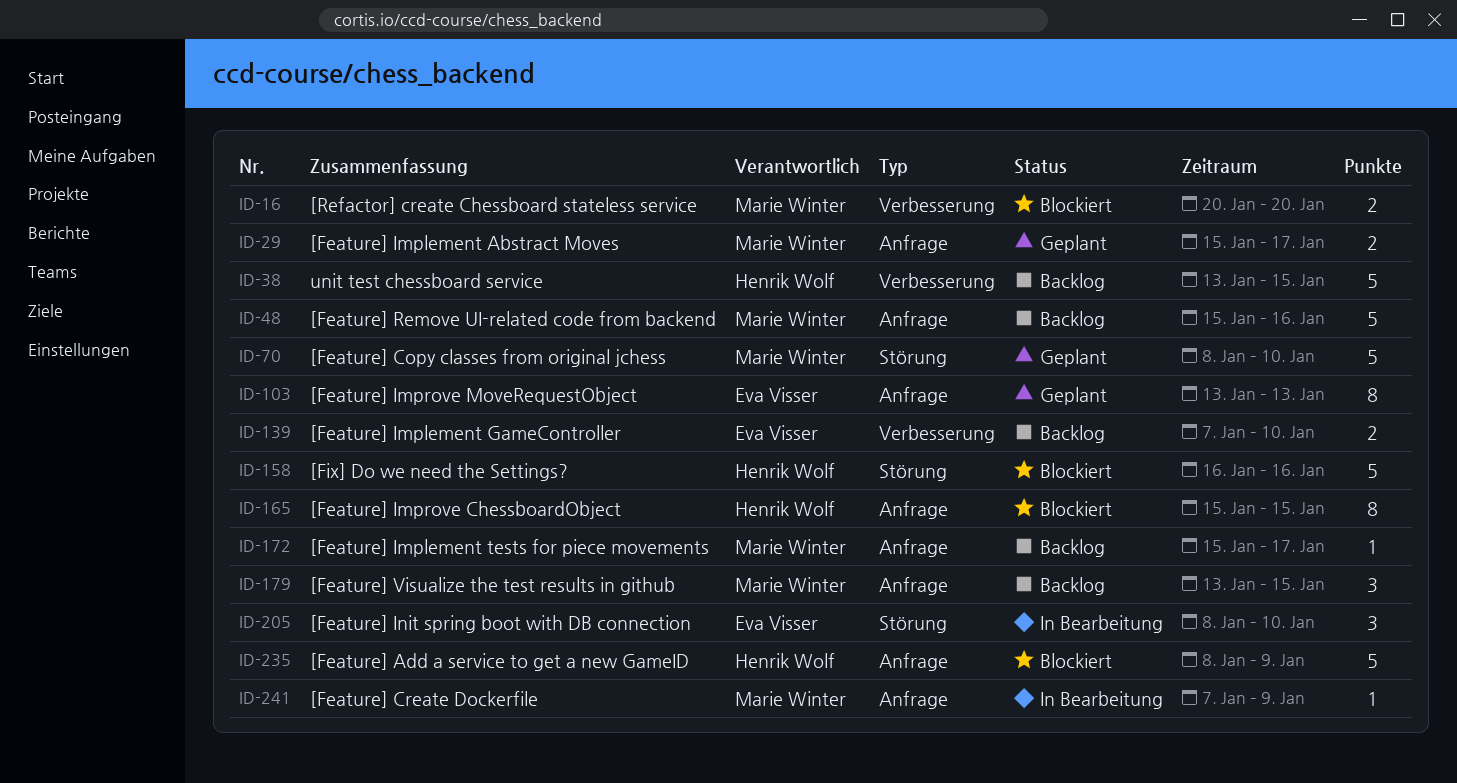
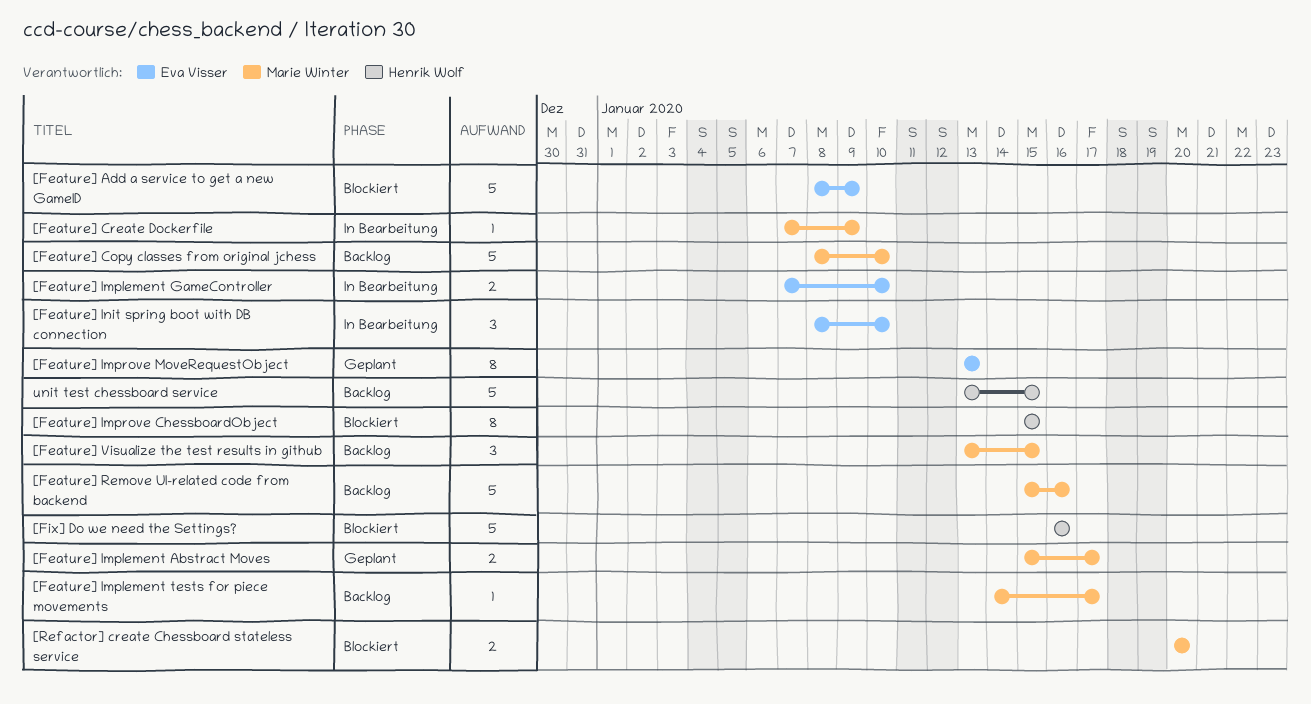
[Feature] Add a service to get a new GameID, owner: Henrik Wolf -> Eva Visser
[Feature] Copy classes from original jchess, status: Geplant -> Backlog
[Feature] Implement GameController, status: Backlog -> In Bearbeitung
[Feature] Implement tests for piece movements, start: Jan 15 -> Jan 14

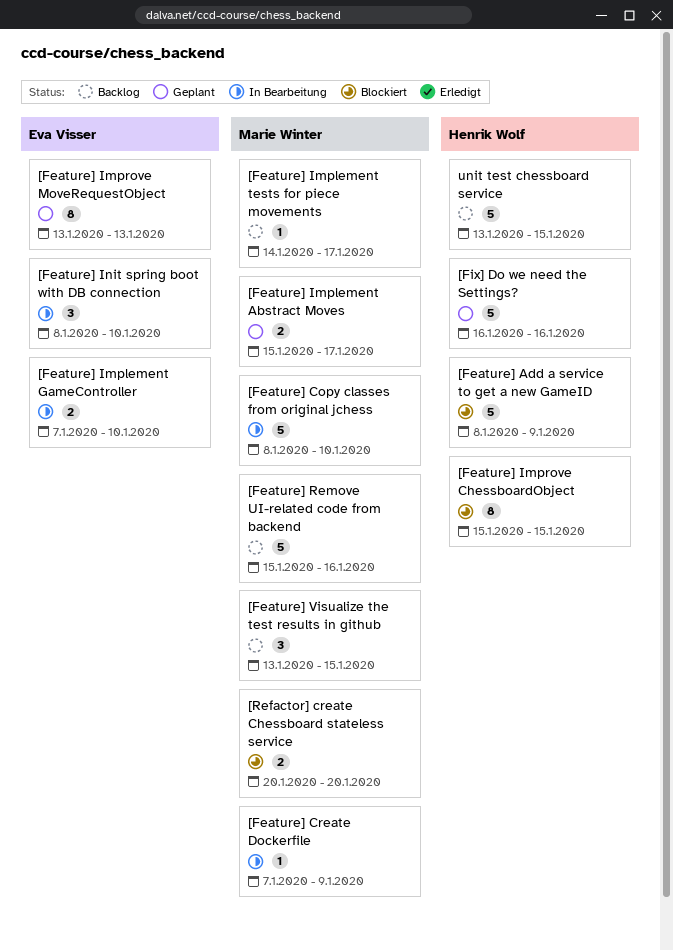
[Feature] Add a service to get a new GameID, owner: Eva Visser -> Henrik Wolf
[Feature] Copy classes from original jchess, status: Backlog -> In Bearbeitung
[Fix] Do we need the Settings?, status: Blockiert -> Geplant

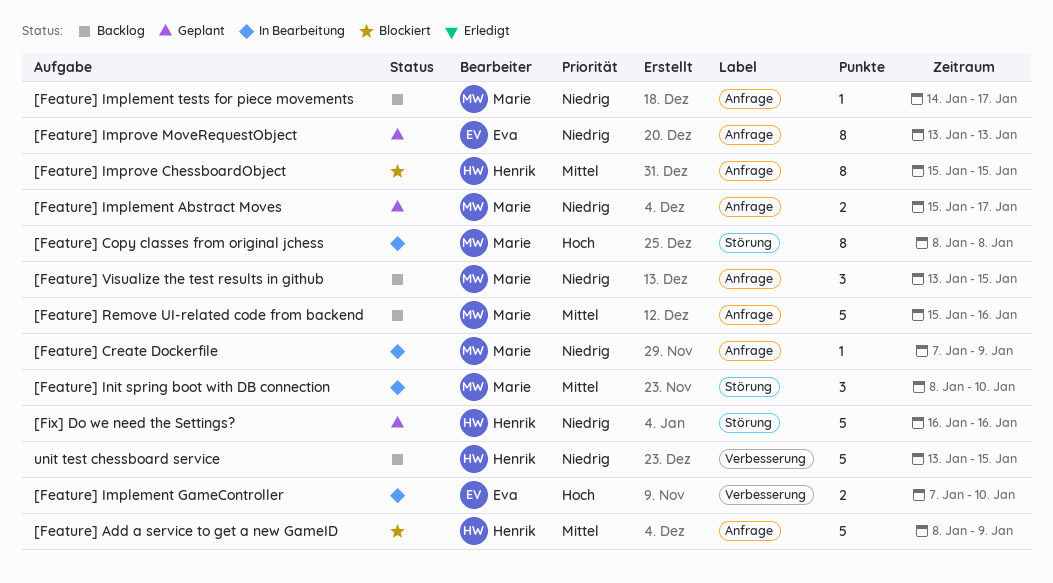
[Feature] Copy classes from original jchess, estimate: 5 -> 8
[Feature] Copy classes from original jchess, due: Jan 10 -> Jan 8
[Feature] Init spring boot with DB connection, owner: Eva Visser -> Marie Winter
[Refactor] create Chessboard stateless service: present -> none

